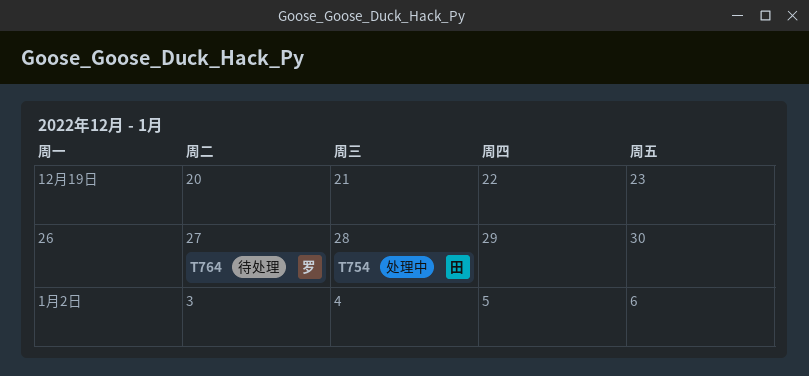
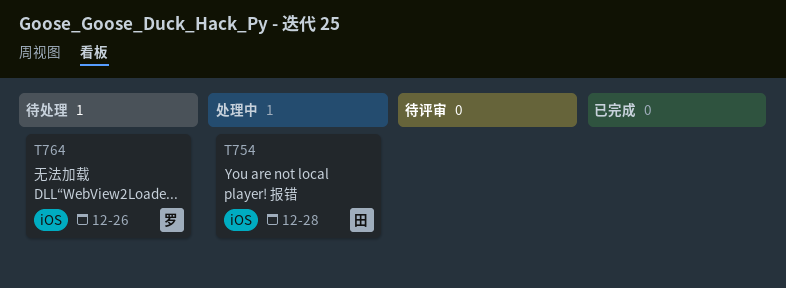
T764, due: Dec 27 -> Dec 26

